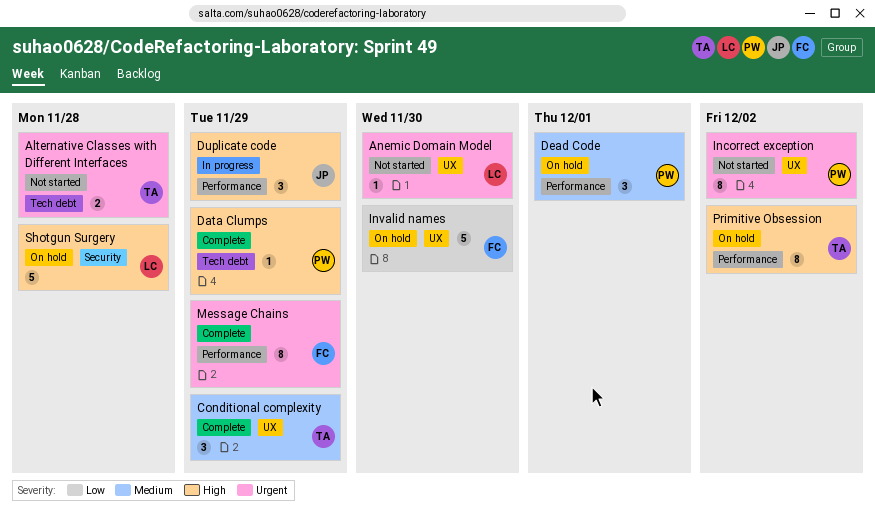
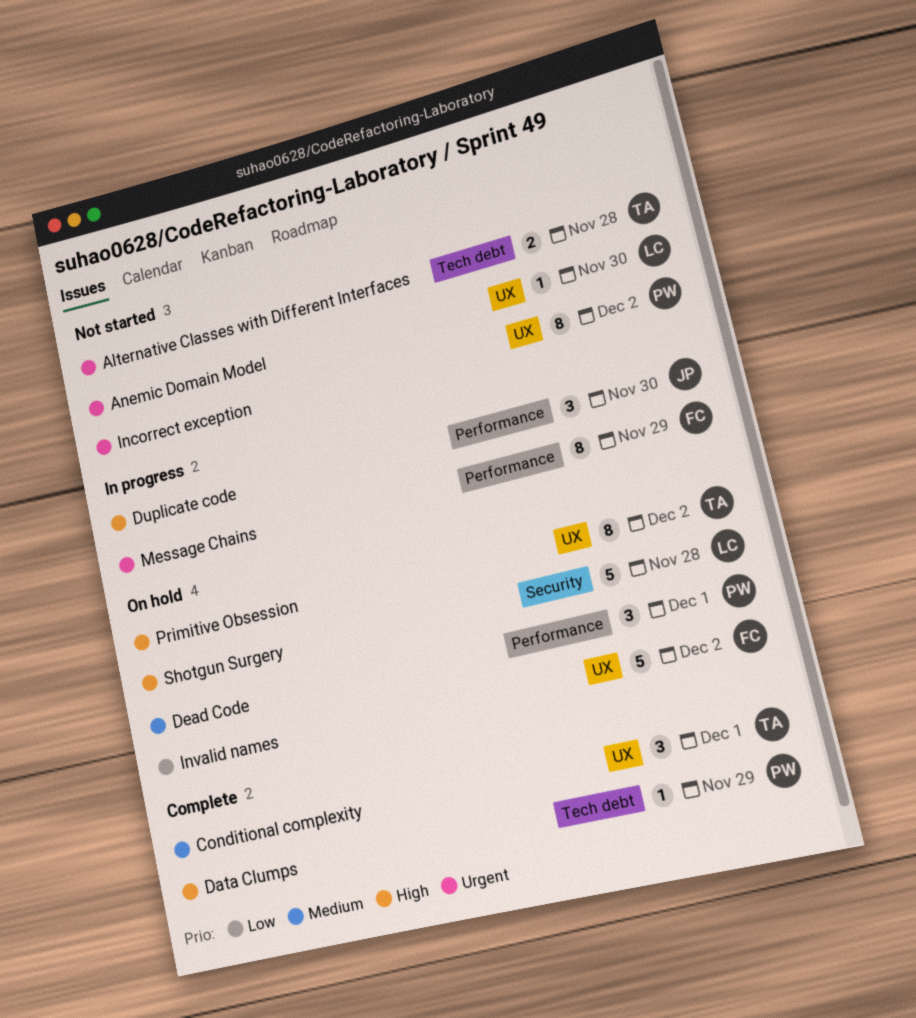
Conditional complexity, due: Nov 29 -> Dec 1
Duplicate code, due: Nov 29 -> Nov 30
Invalid names, due: Nov 30 -> Dec 2
Message Chains, status: Complete -> In progress
Primitive Obsession, label: Performance -> UX

